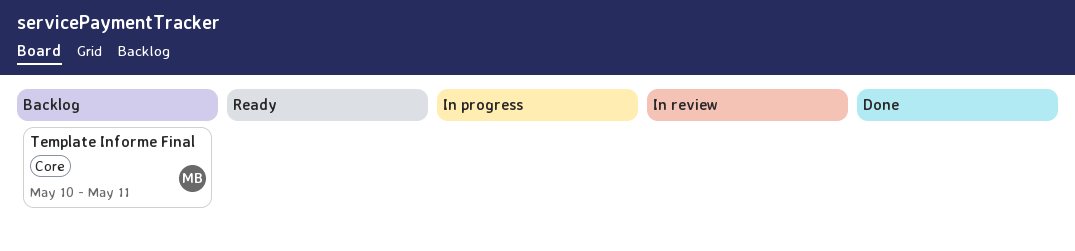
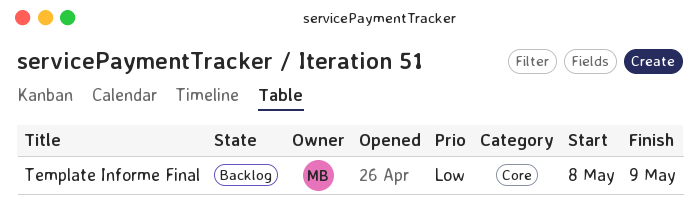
Template Informe Final, start: May 10 -> May 8
Template Informe Final, due: May 11 -> May 9

